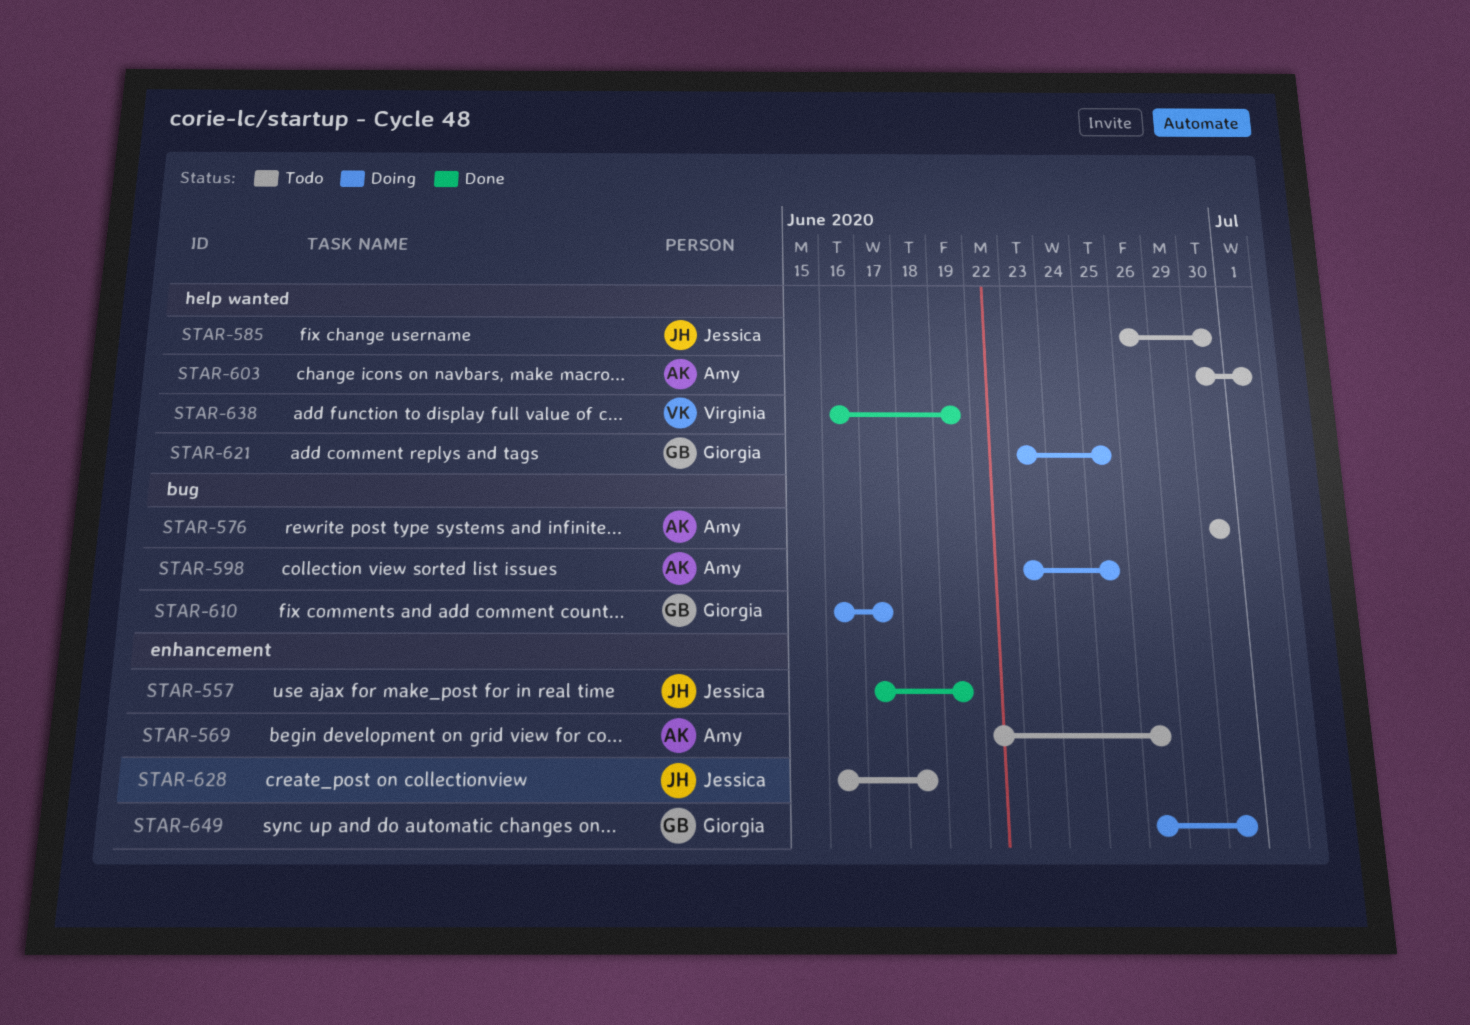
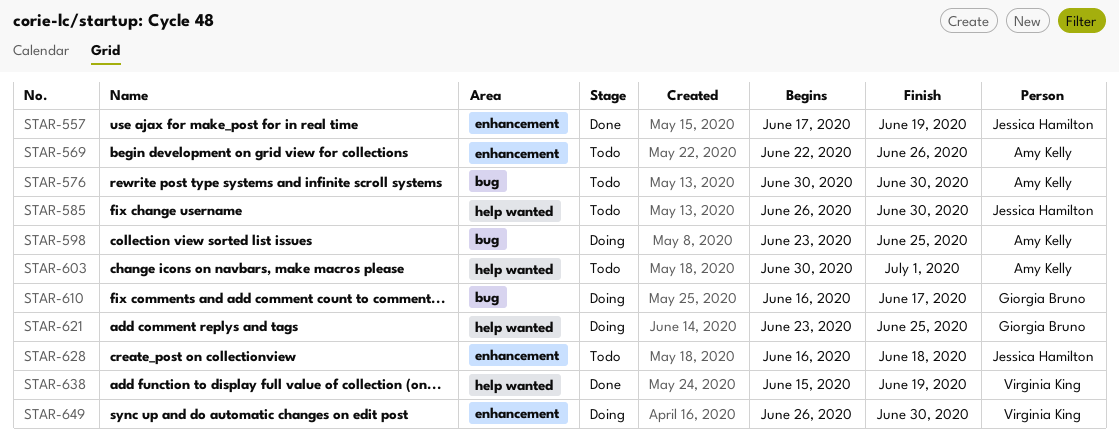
STAR-638, start: Jun 16 -> Jun 15
STAR-649, owner: Giorgia Bruno -> Virginia King

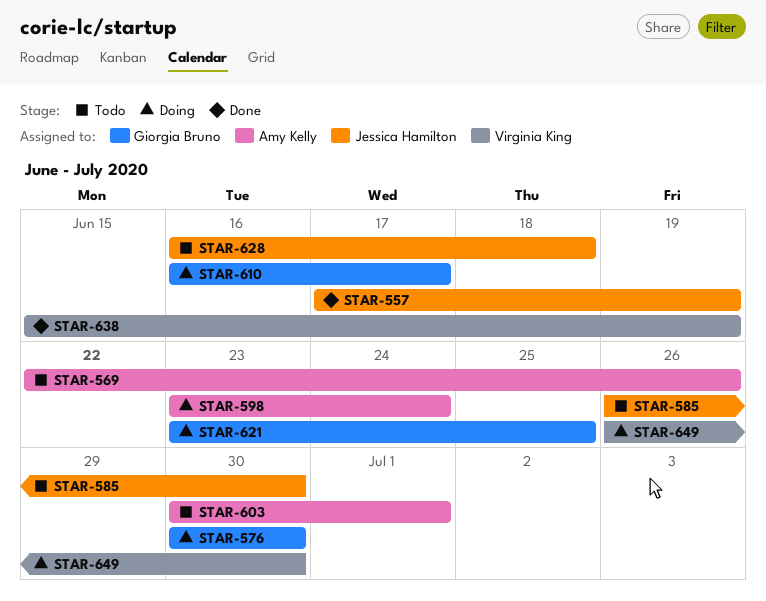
STAR-576, status: Todo -> Doing
STAR-576, owner: Amy Kelly -> Giorgia Bruno
STAR-598, due: Jun 25 -> Jun 24

